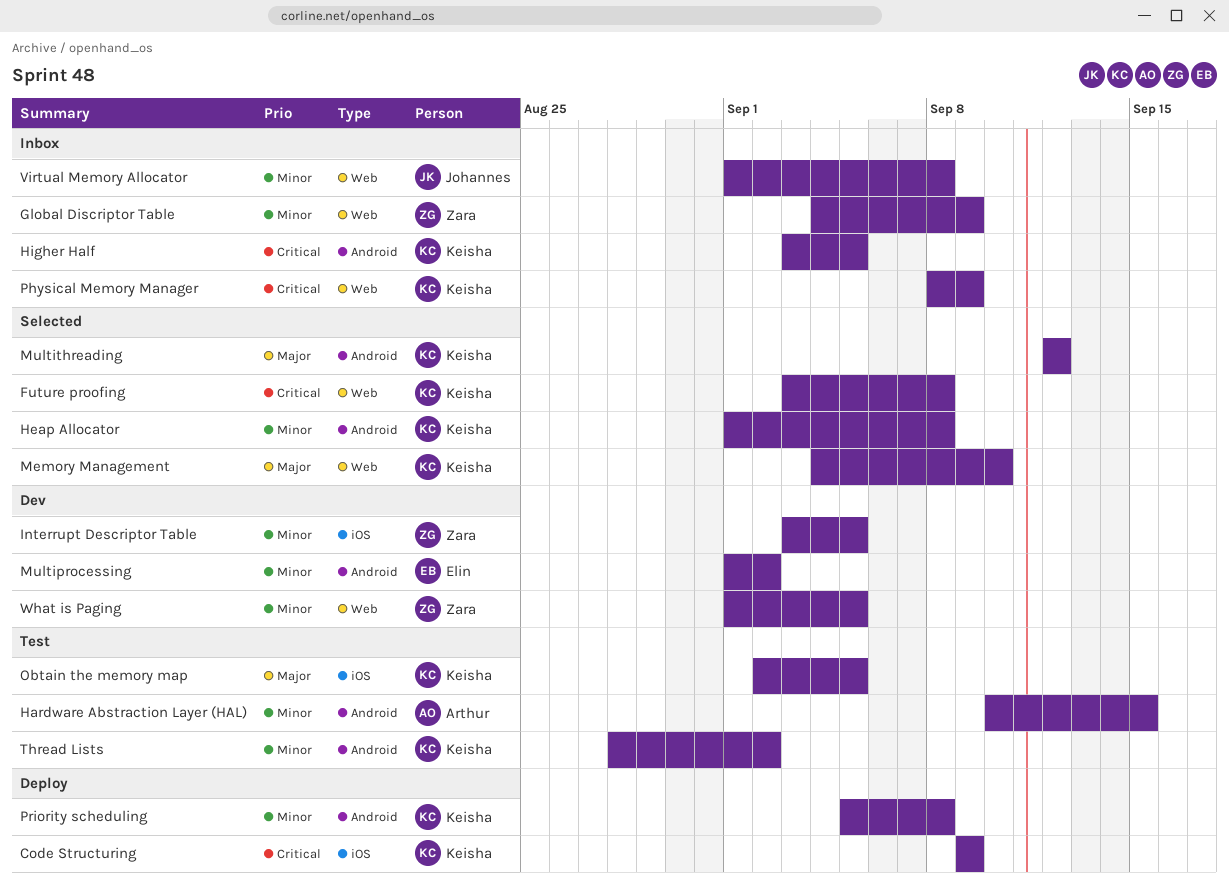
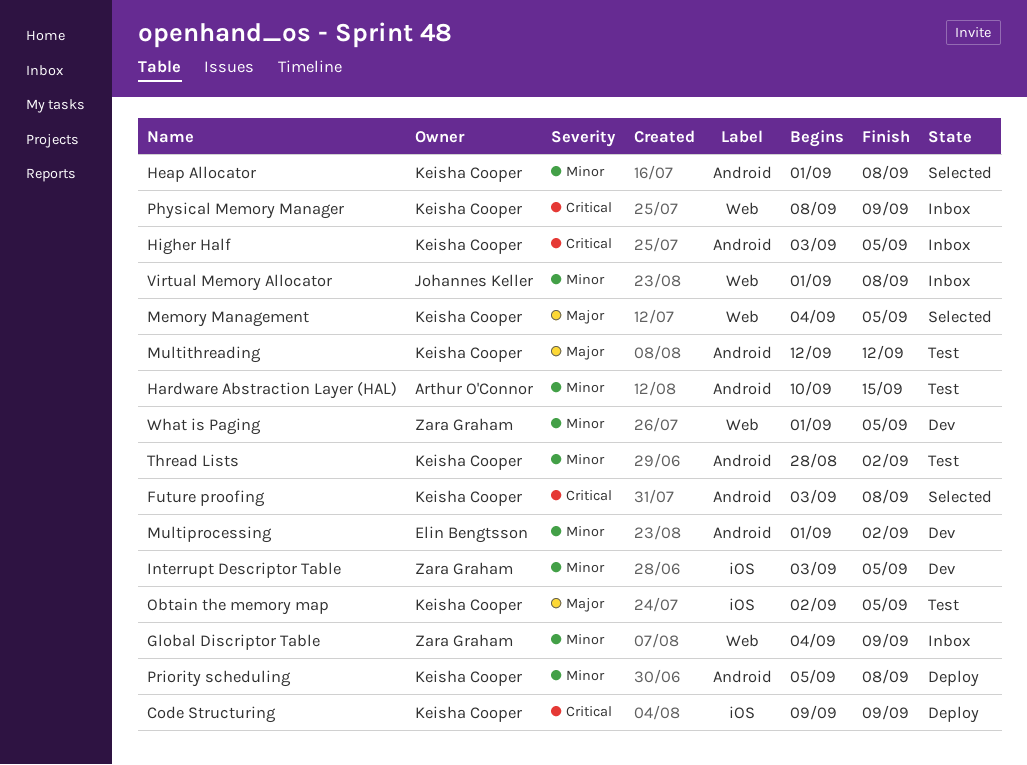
Future proofing, label: Web -> Android
Memory Management, due: Sep 10 -> Sep 5
Multithreading, status: Selected -> Test

